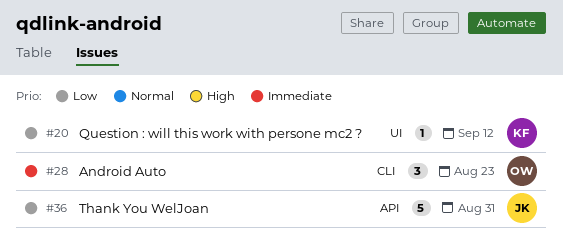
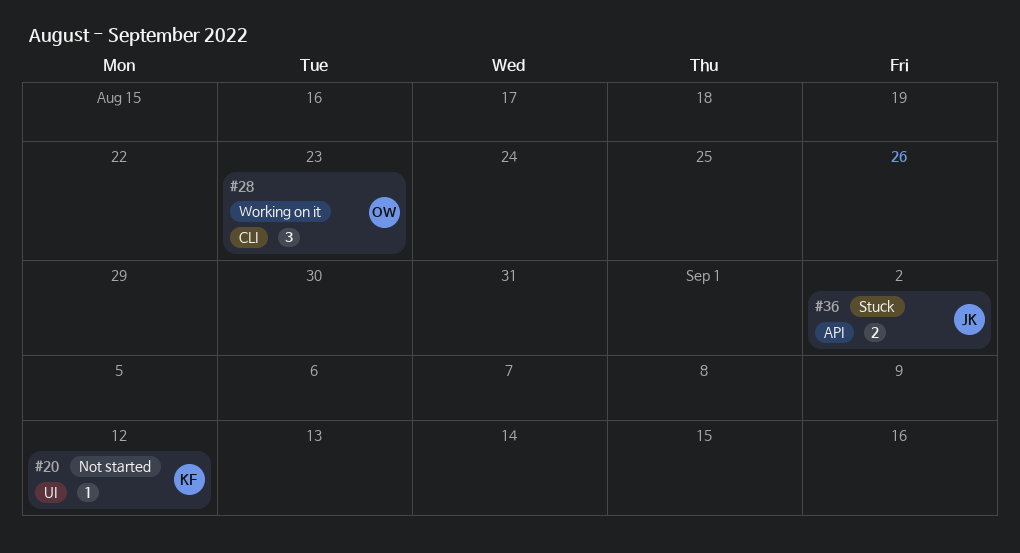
#36, estimate: 5 -> 2
#36, due: Aug 31 -> Sep 2

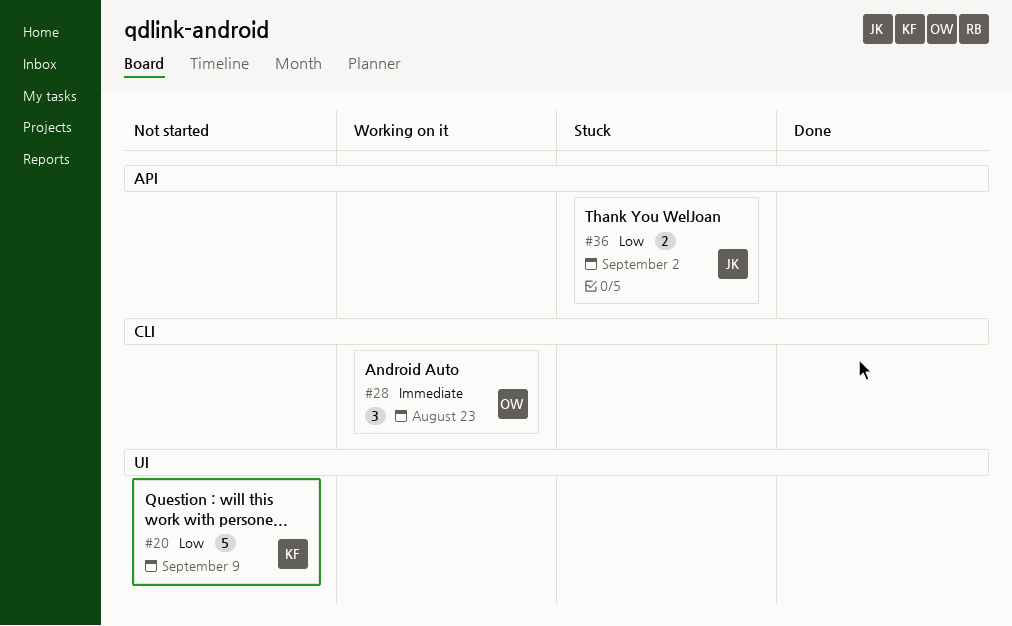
#20, estimate: 1 -> 5
#20, due: Sep 12 -> Sep 9

